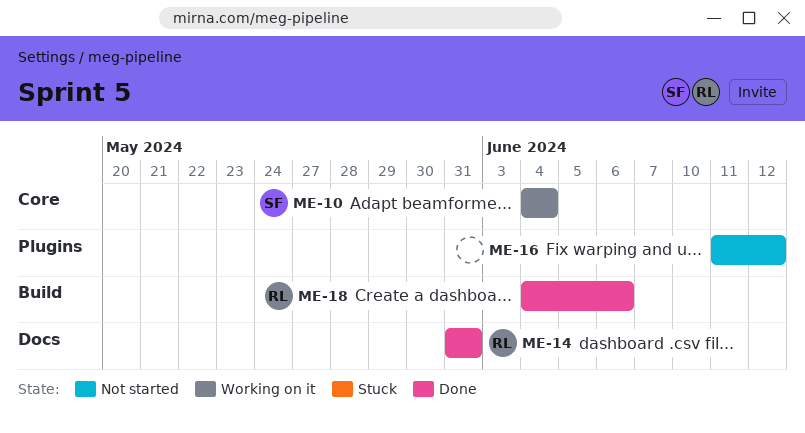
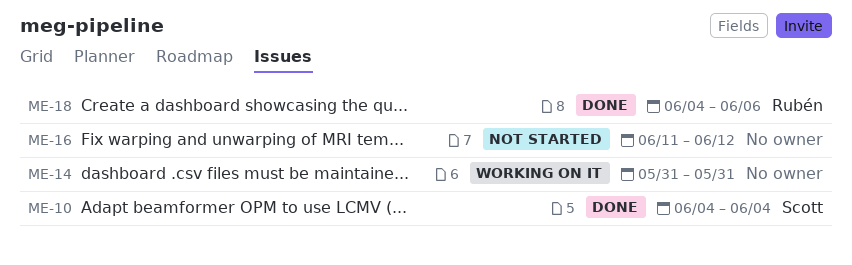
ME-10, status: Working on it -> Done
ME-14, status: Done -> Working on it
ME-14, owner: Rubén -> none

